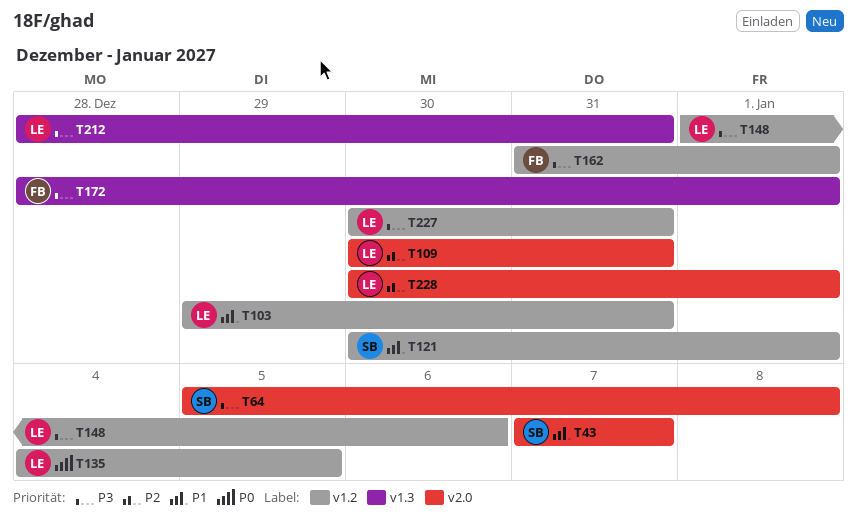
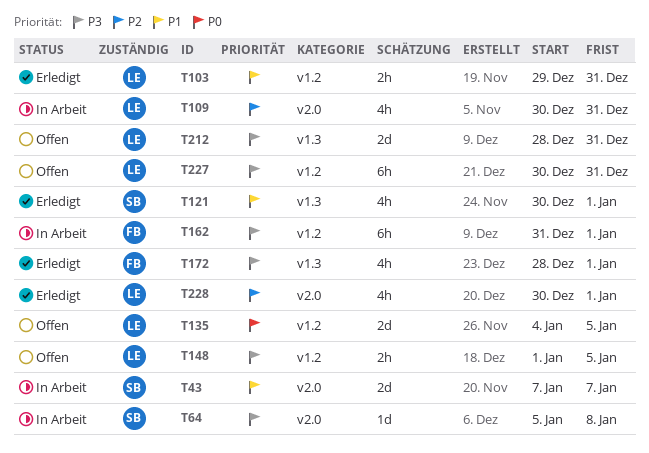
T121, label: v1.2 -> v1.3
T148, due: Jan 6 -> Jan 5

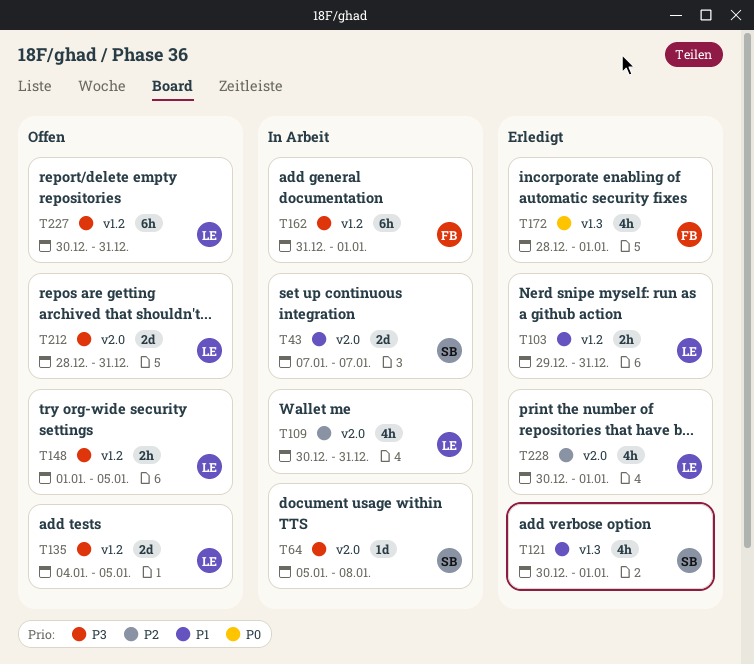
T135, priority: P0 -> P3
T172, priority: P3 -> P0
T212, label: v1.3 -> v2.0

